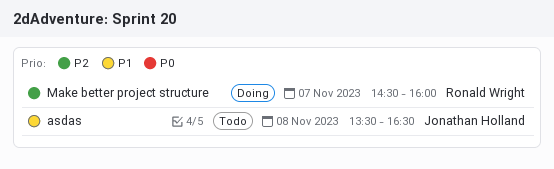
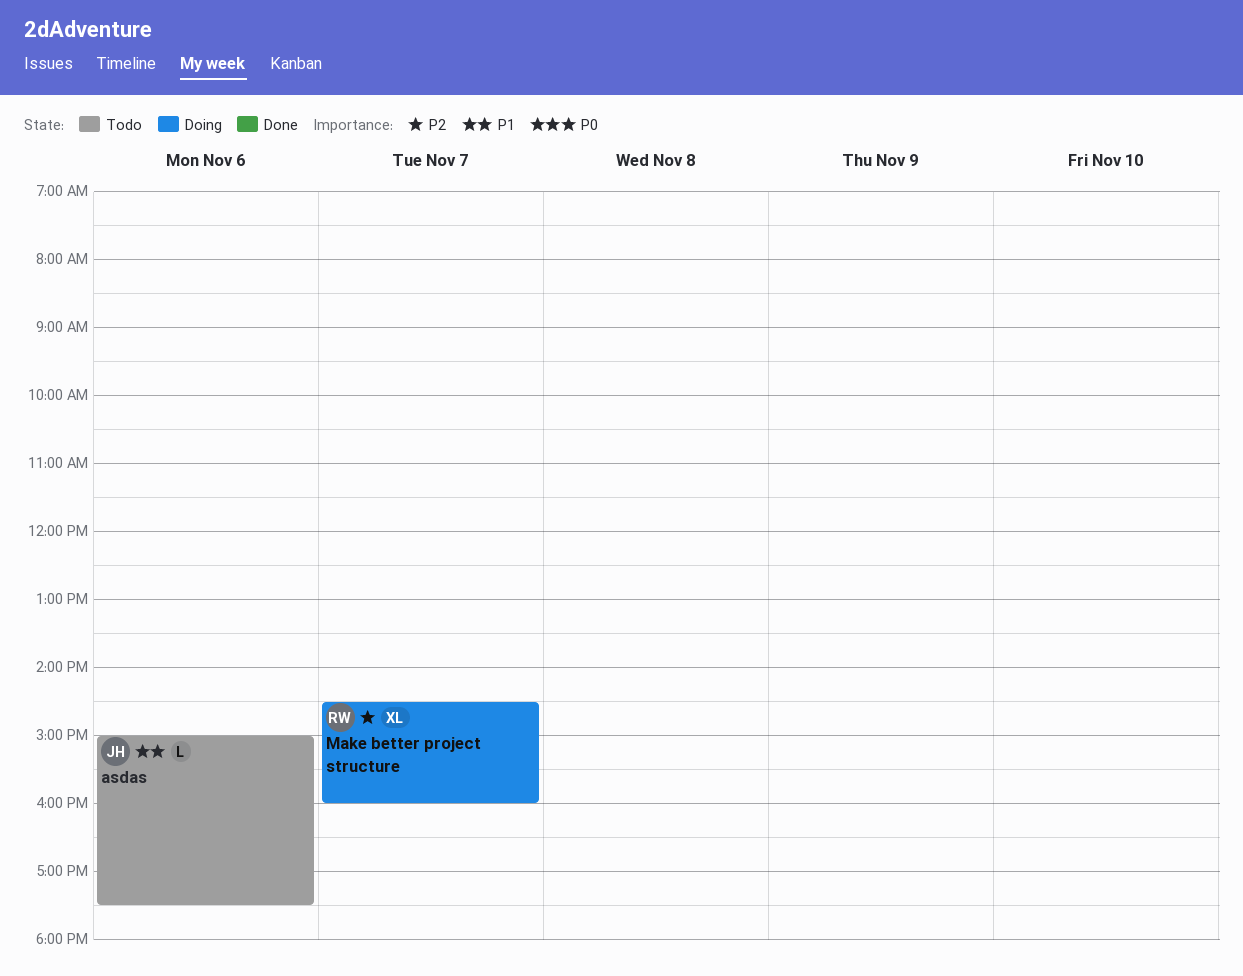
asdas, day: Nov 8 -> Nov 6
asdas, begins: 13:30 -> 15:00
asdas, ends: 16:30 -> 17:30

